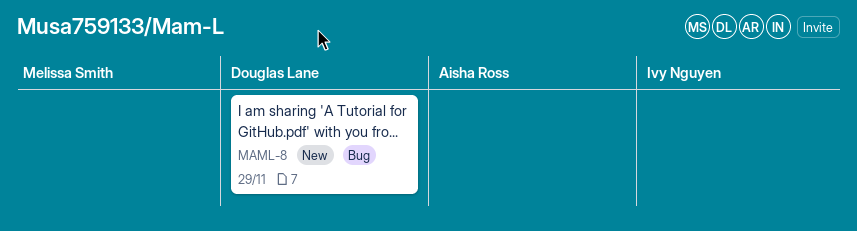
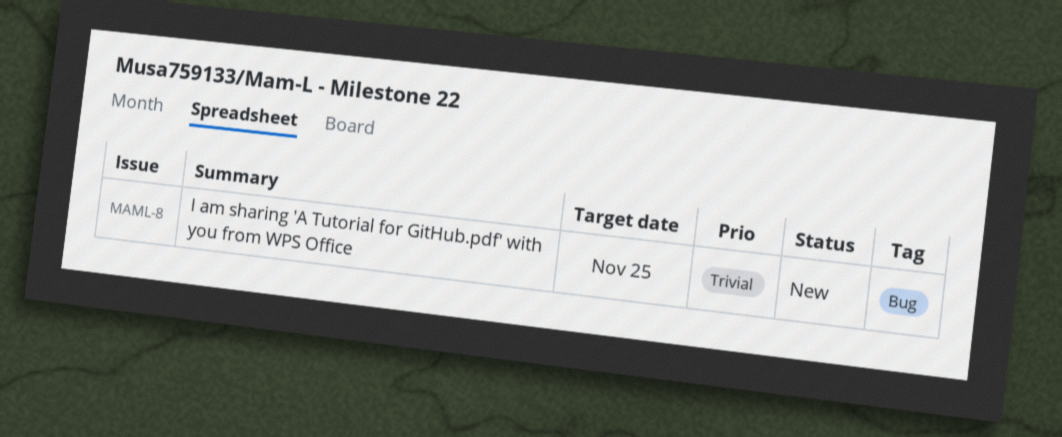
MAML-8, due: Nov 29 -> Nov 25

